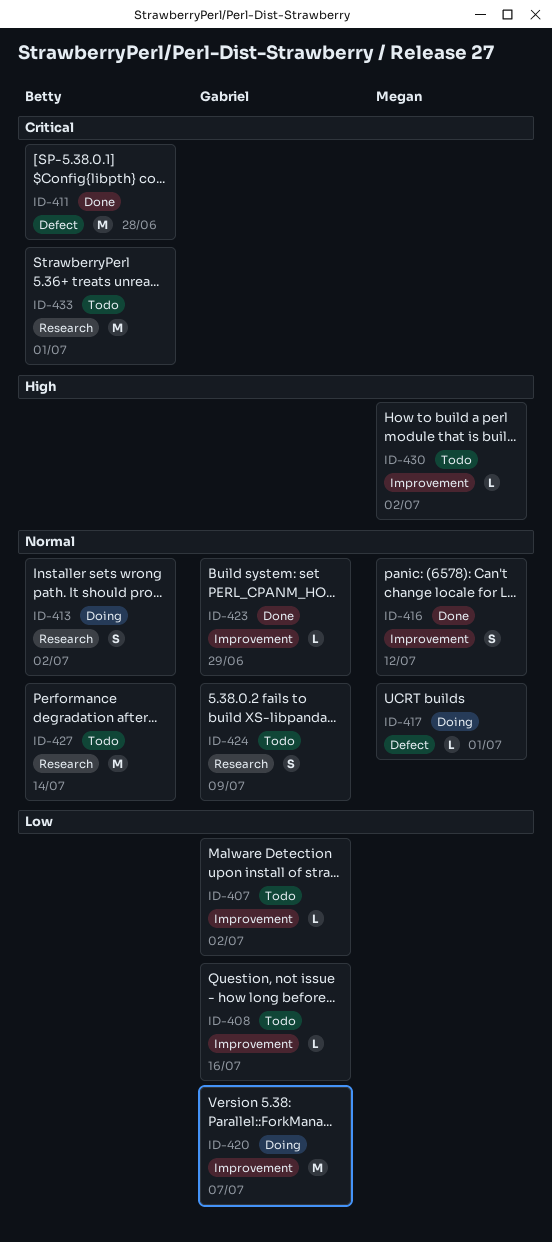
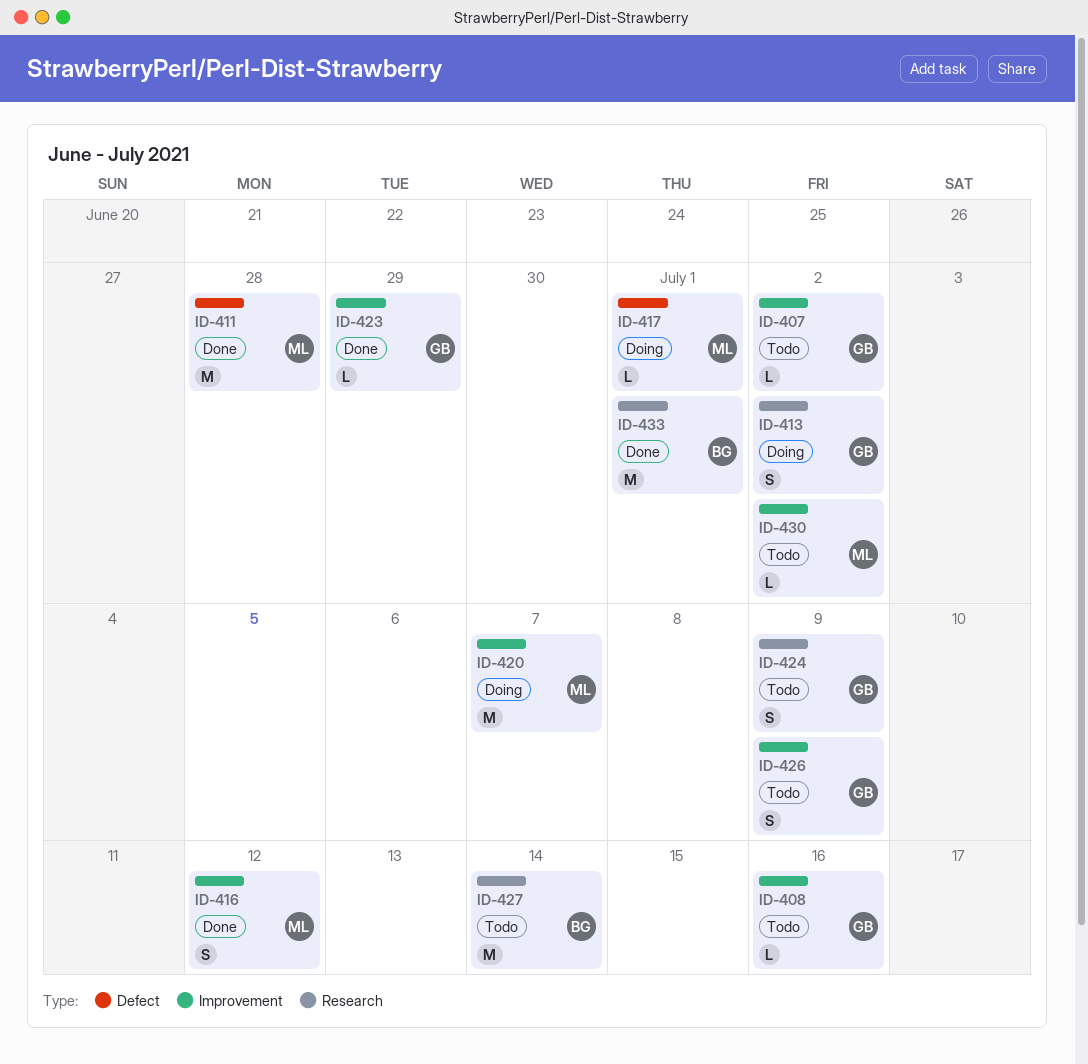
ID-411, owner: Betty -> Megan
ID-413, owner: Betty -> Gabriel
ID-420, owner: Gabriel -> Megan
ID-426: none -> present
ID-433, status: Todo -> Done

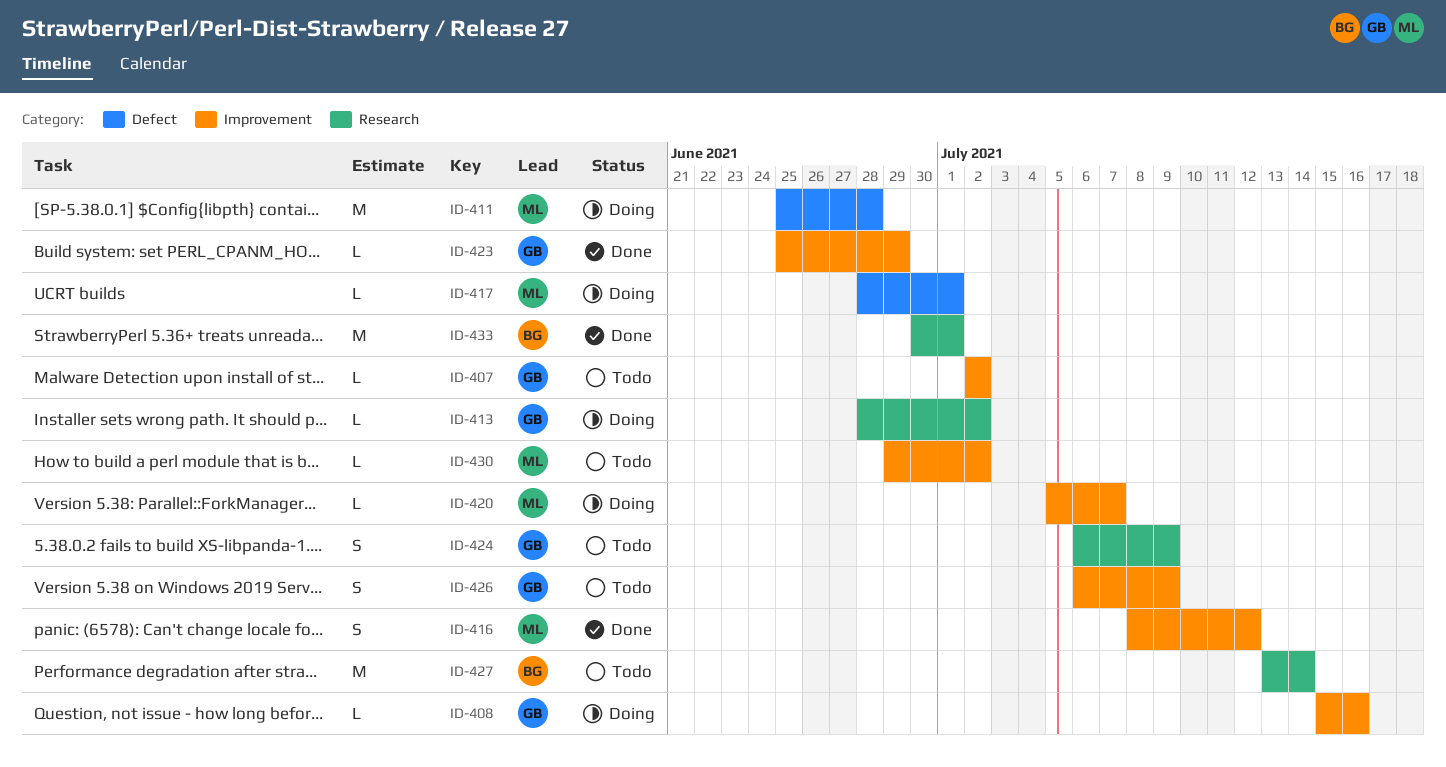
ID-408, status: Todo -> Doing
ID-411, status: Done -> Doing
ID-413, estimate: S -> L
ID-420, estimate: M -> L

